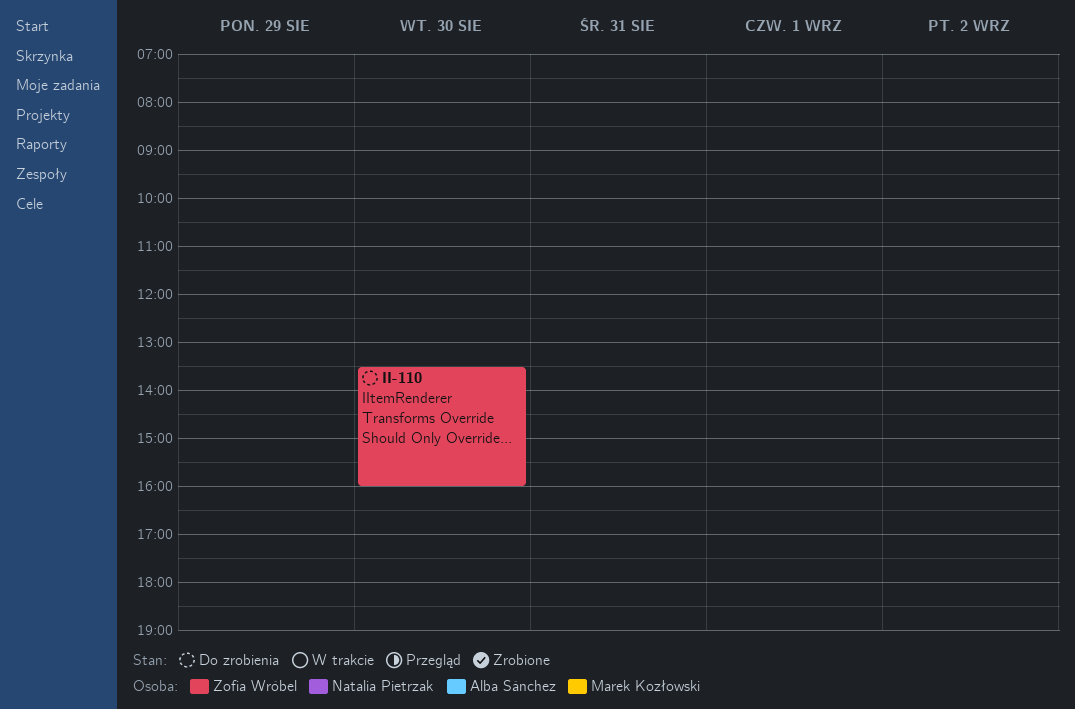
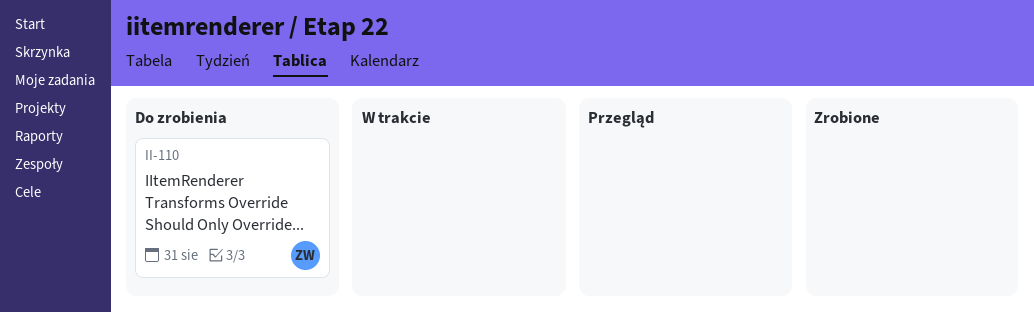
II-110, day: Aug 30 -> Aug 31

